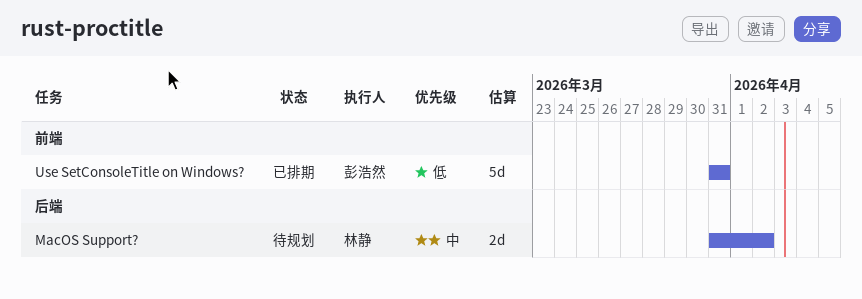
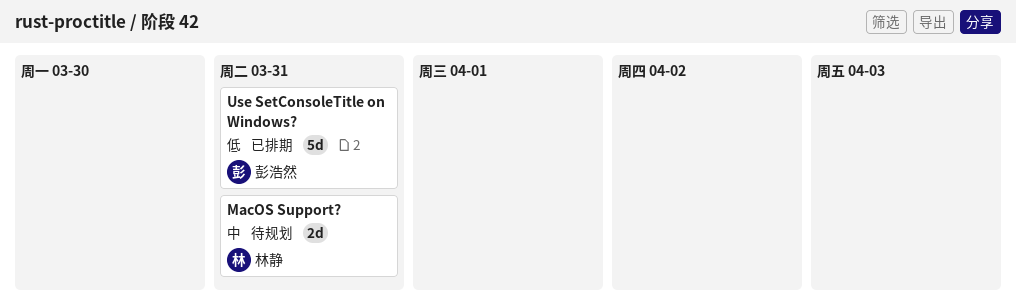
MacOS Support?, due: Apr 2 -> Mar 31

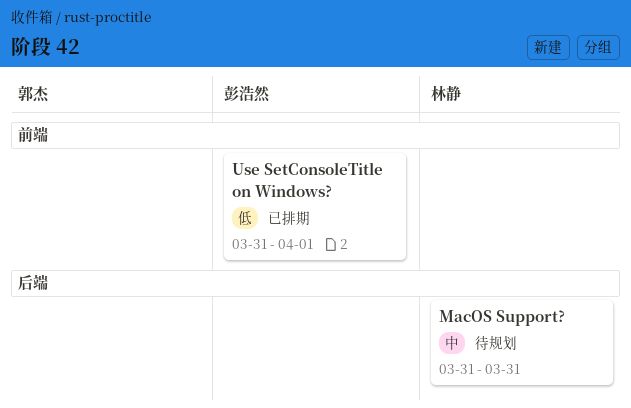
Use SetConsoleTitle on Windows?, due: Mar 31 -> Apr 1

